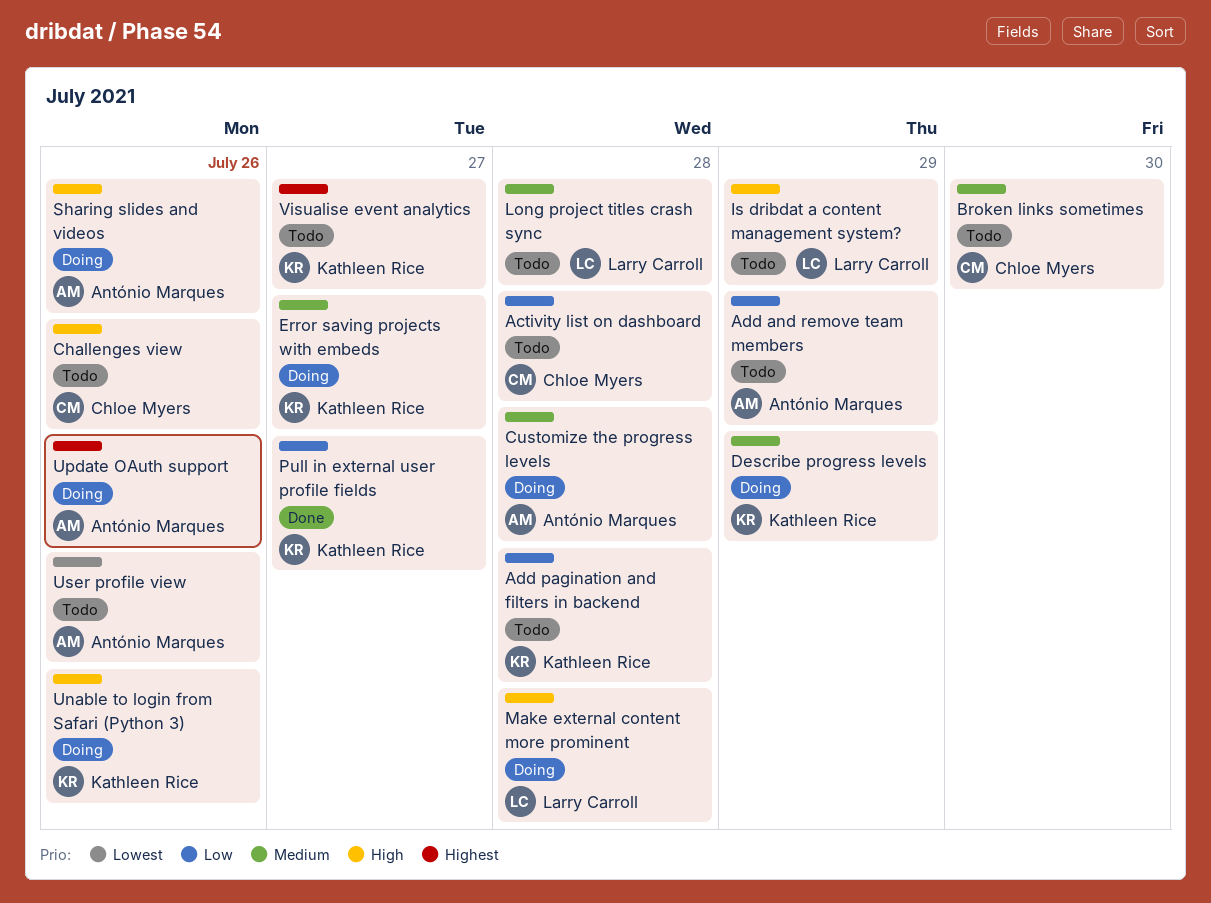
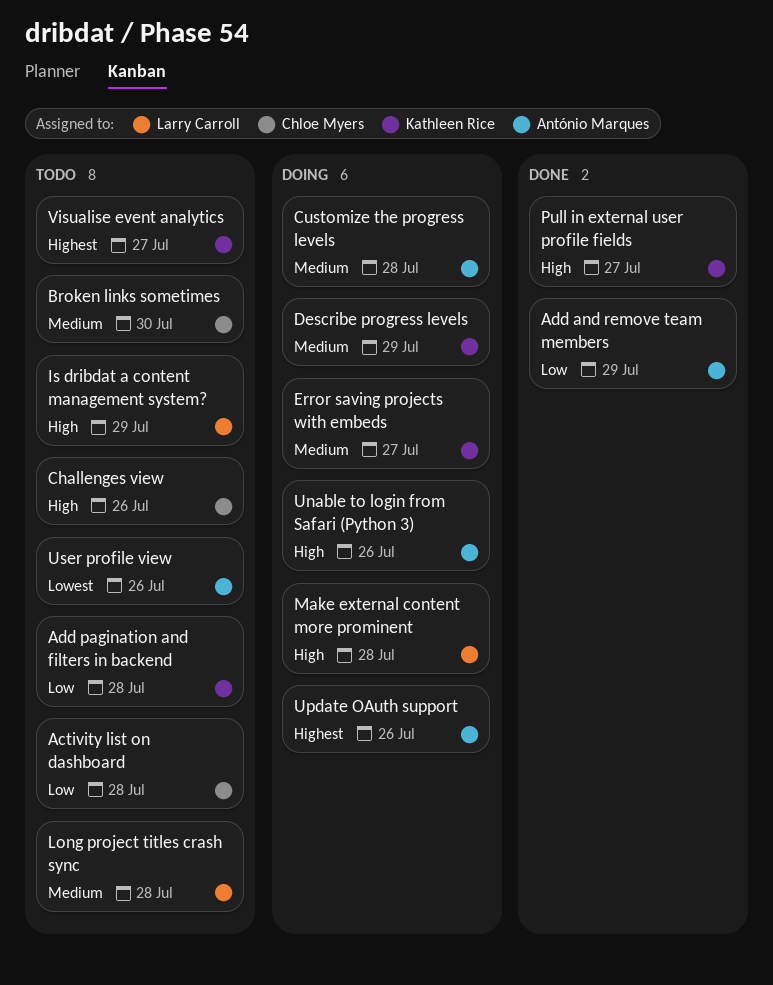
Add and remove team members, status: Todo -> Done
Pull in external user profile fields, priority: Low -> High
Sharing slides and videos: present -> none
Unable to login from Safari (Python 3), owner: Kathleen Rice -> António Marques

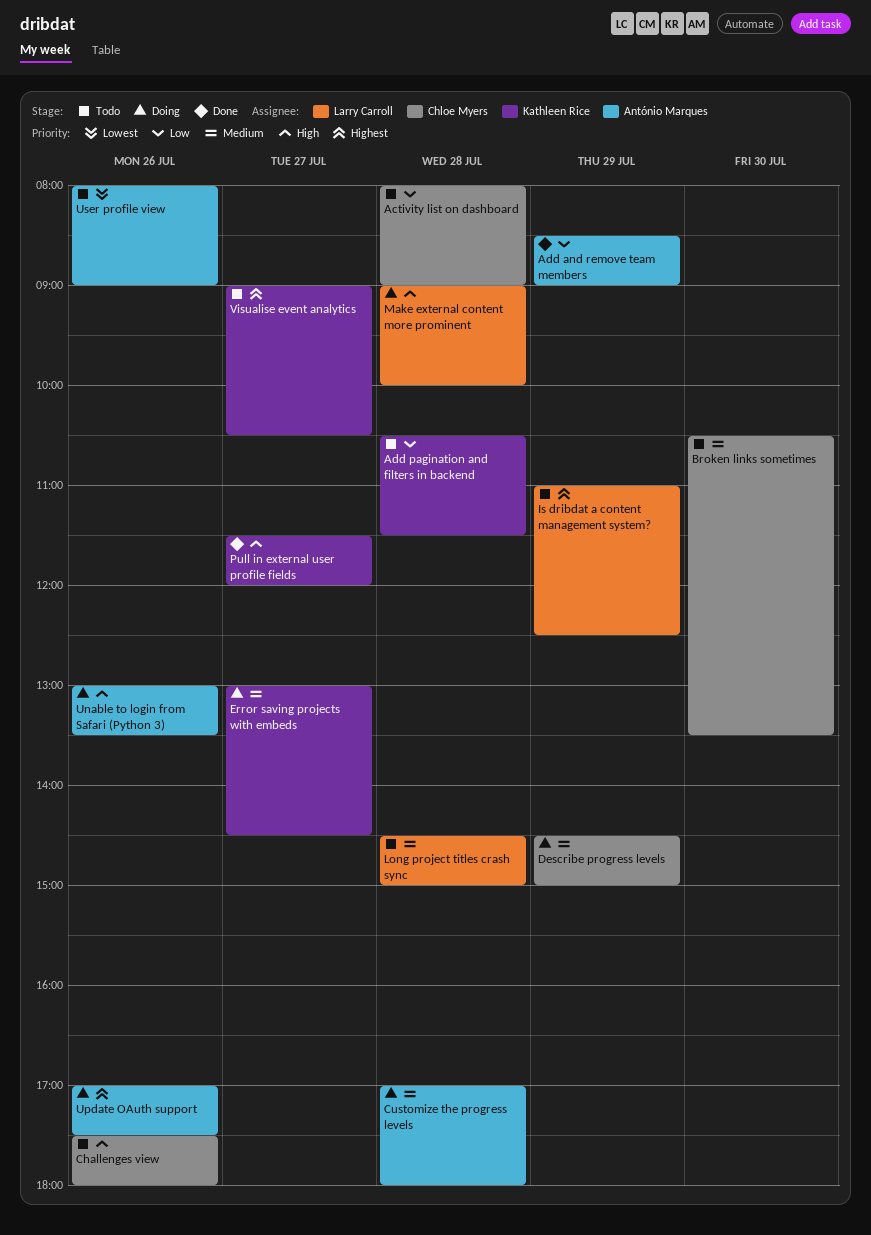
Describe progress levels, owner: Kathleen Rice -> Chloe Myers
Is dribdat a content management system?, priority: High -> Highest

